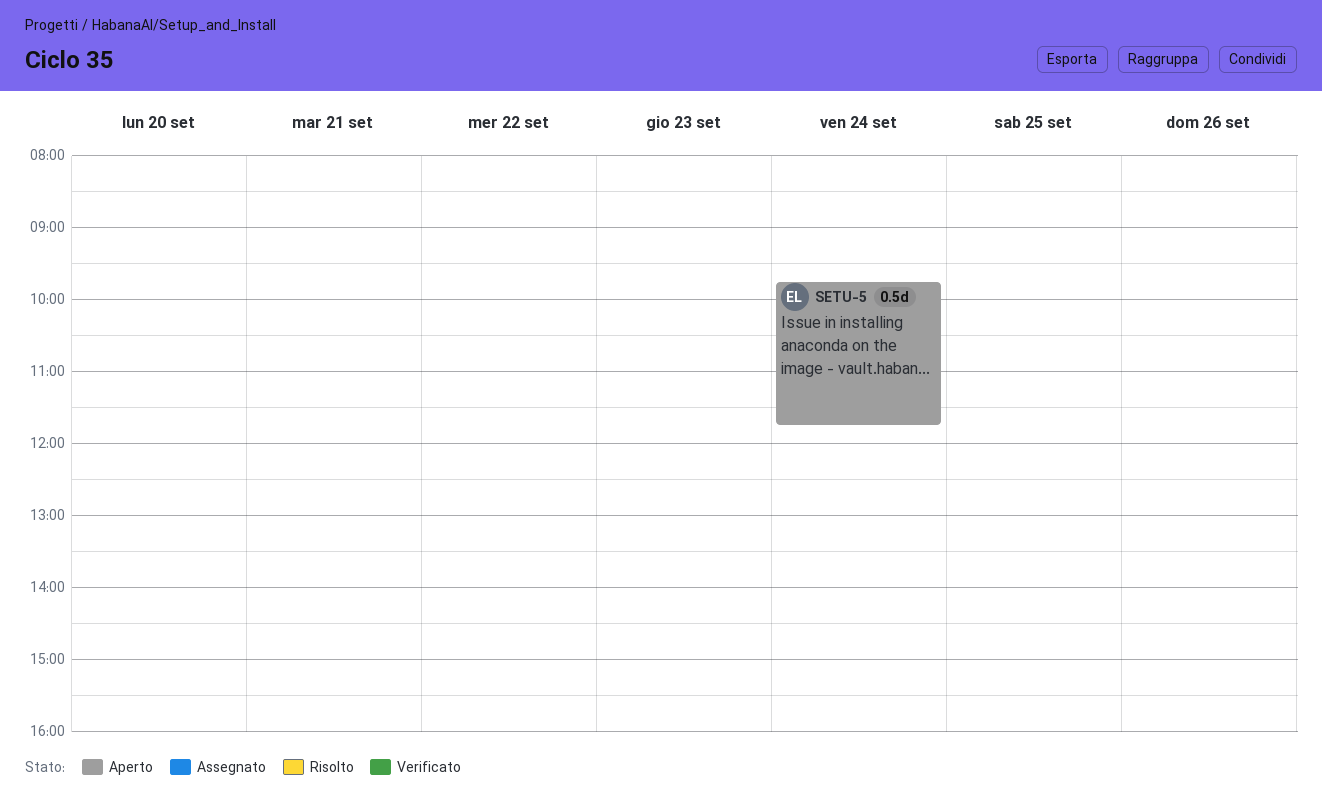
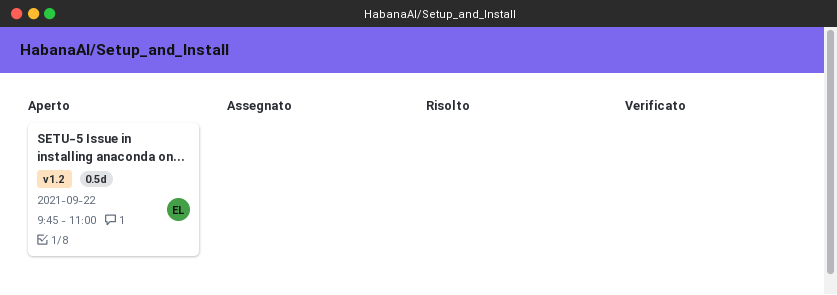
SETU-5, day: Sep 24 -> Sep 22
SETU-5, ends: 11:45 -> 11:00

